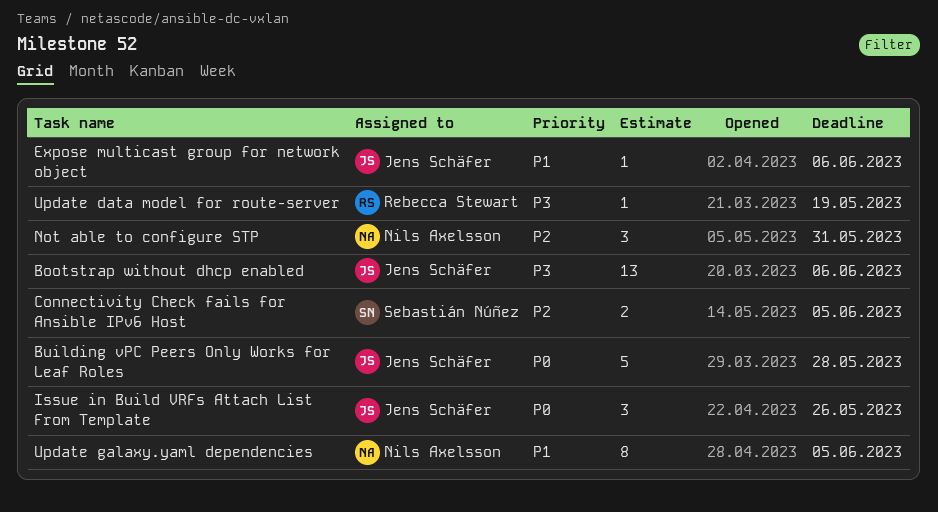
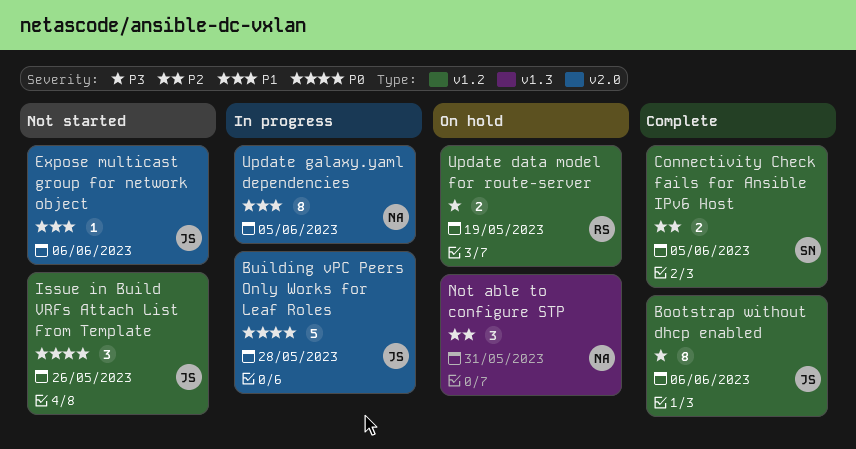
Bootstrap without dhcp enabled, estimate: 13 -> 8
Update data model for route-server, estimate: 1 -> 2

